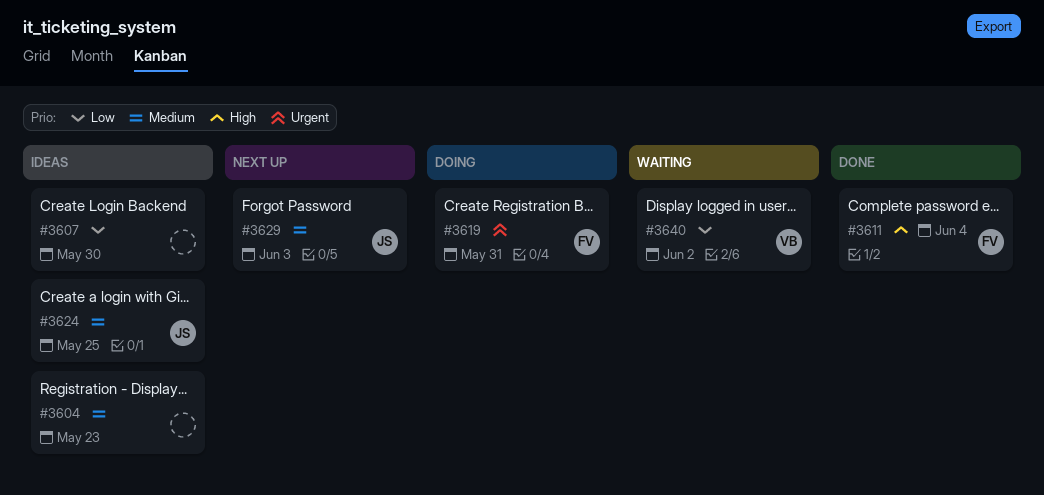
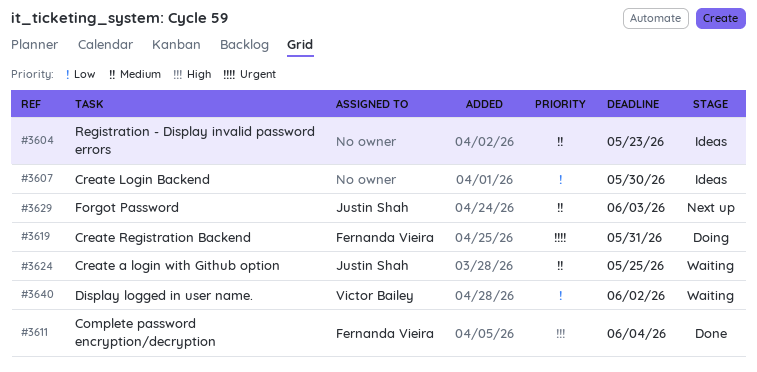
#3624, status: Ideas -> Waiting

